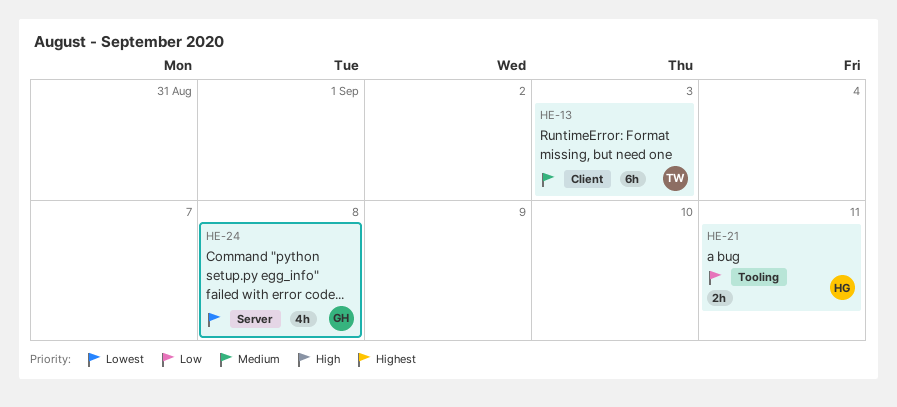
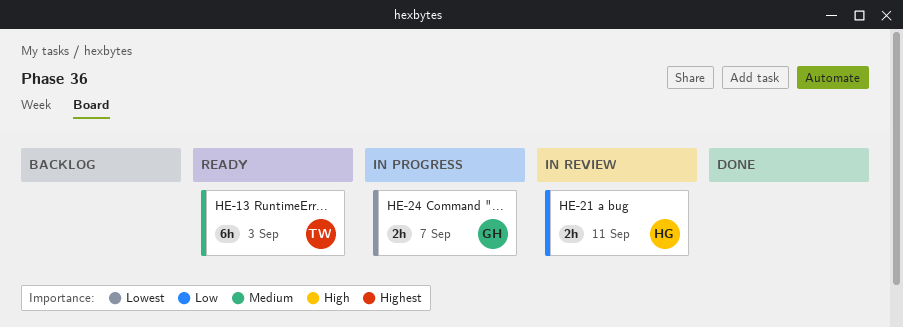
HE-24, estimate: 4h -> 2h
HE-24, due: Sep 8 -> Sep 7

